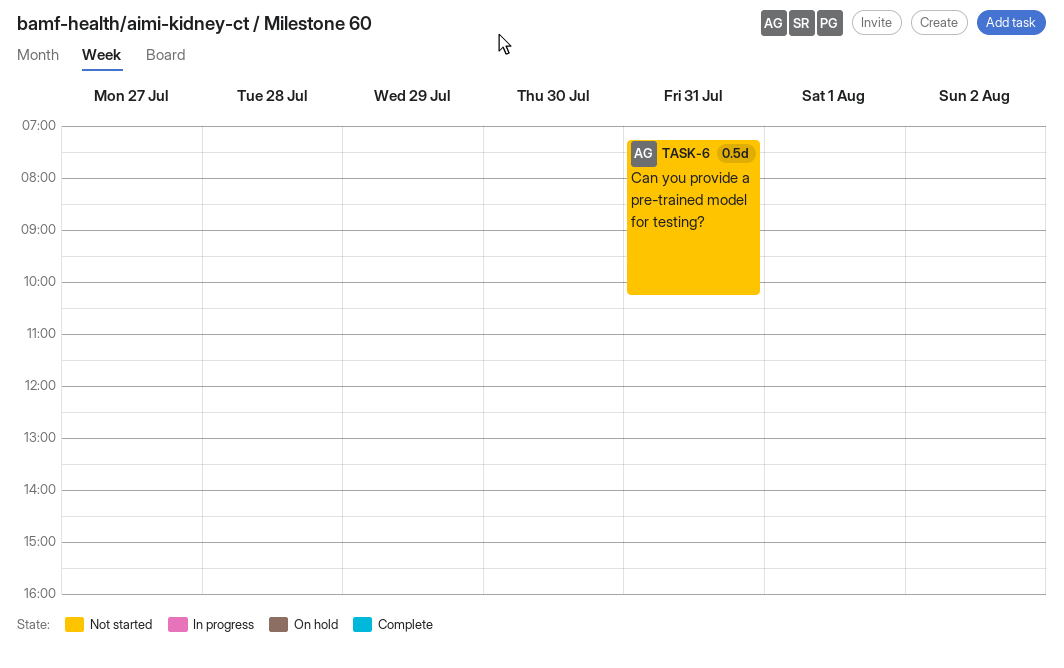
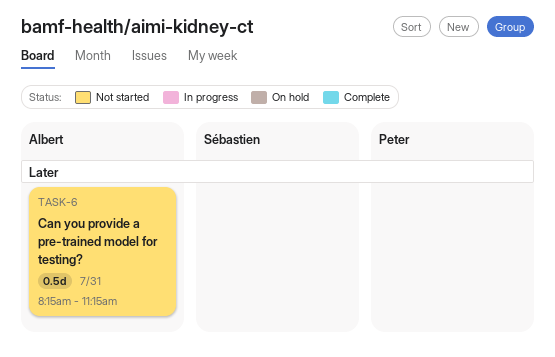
TASK-6, begins: 07:15 -> 08:15
TASK-6, ends: 10:15 -> 11:15

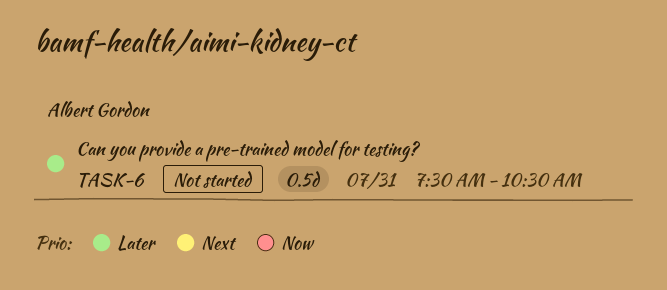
TASK-6, begins: 08:15 -> 07:30
TASK-6, ends: 11:15 -> 10:30

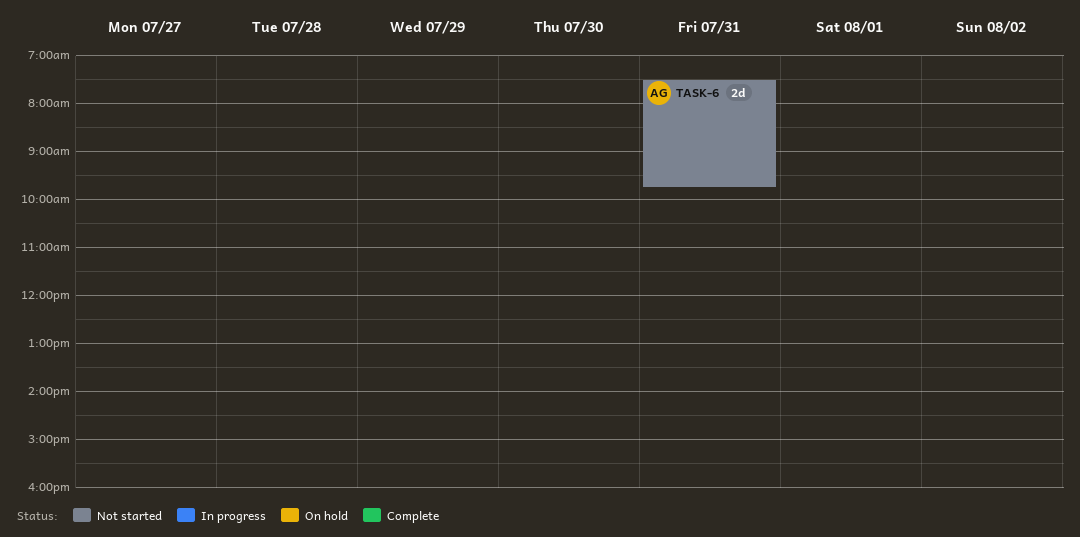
TASK-6, estimate: 0.5d -> 2d
TASK-6, ends: 10:30 -> 09:45

